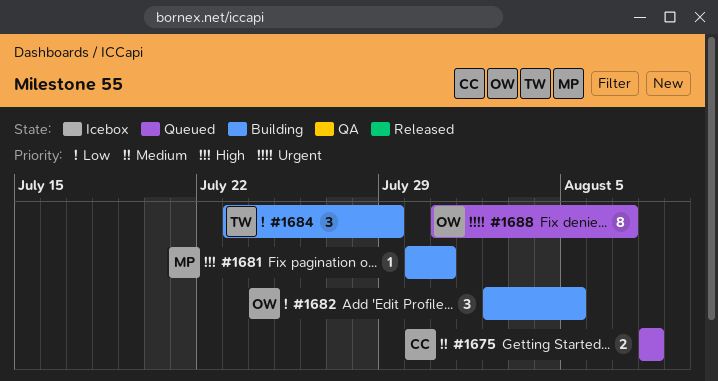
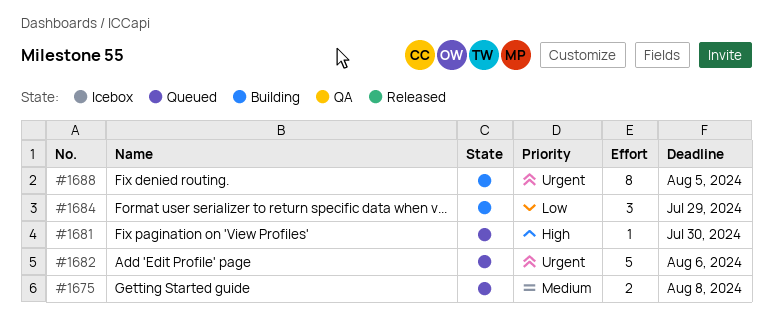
#1681, status: Building -> Queued
#1681, due: Jul 31 -> Jul 30
#1682, status: Building -> Queued
#1682, priority: Low -> Urgent
#1682, estimate: 3 -> 5
#1682, due: Aug 5 -> Aug 6
#1688, status: Queued -> Building
#1688, due: Aug 7 -> Aug 5

